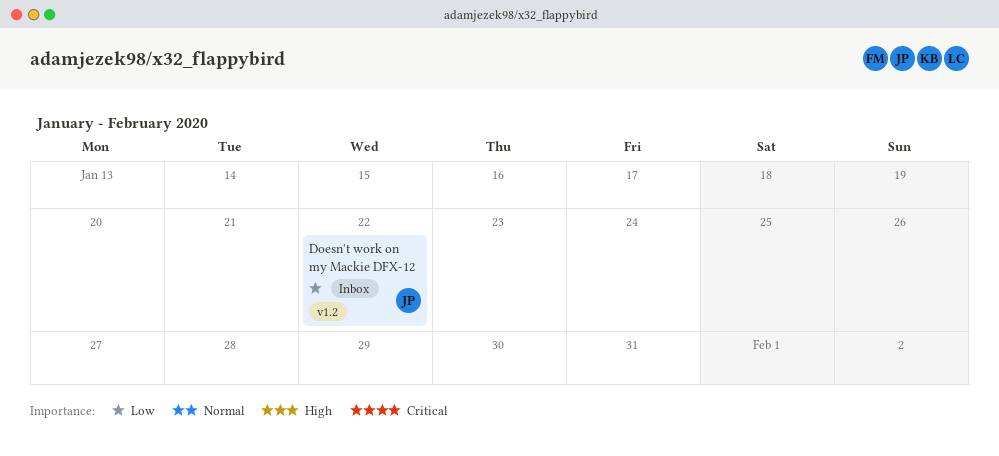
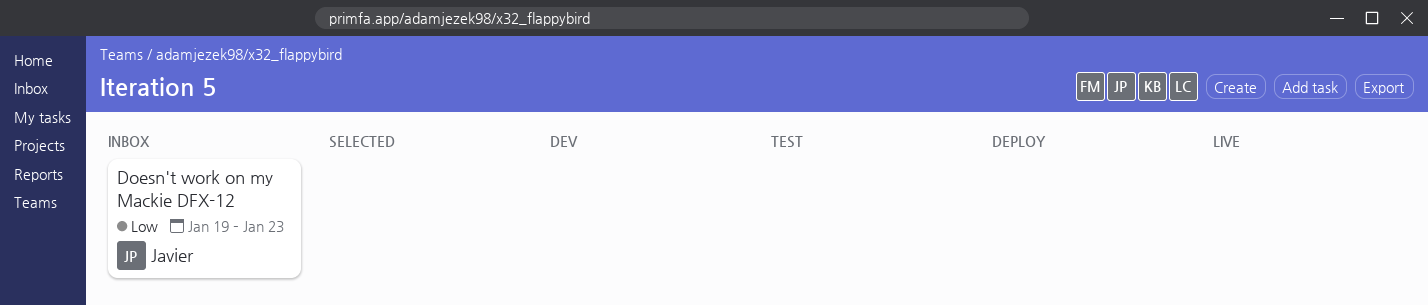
Doesn't work on my Mackie DFX-12, due: Jan 22 -> Jan 23

